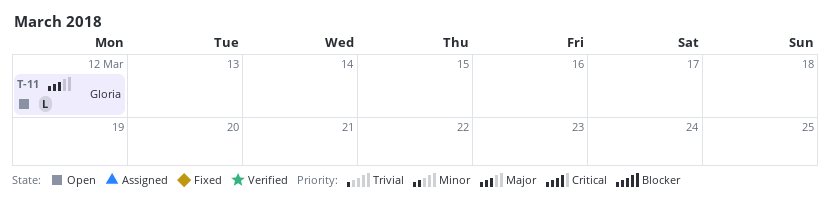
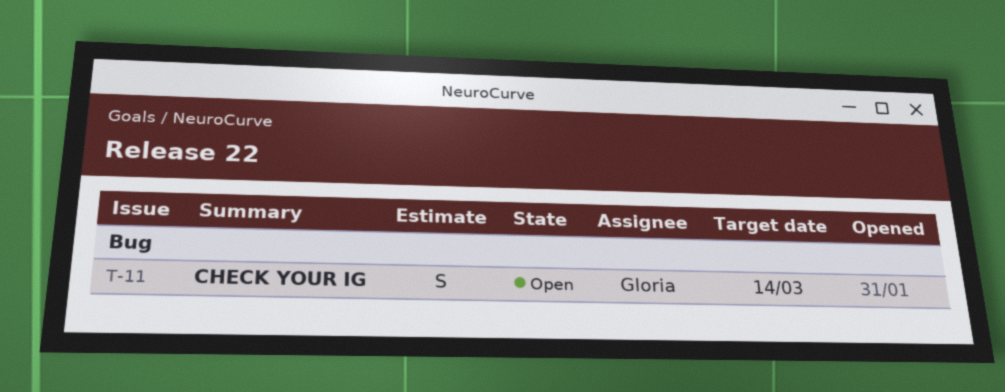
T-11, estimate: L -> S
T-11, due: Mar 12 -> Mar 14

